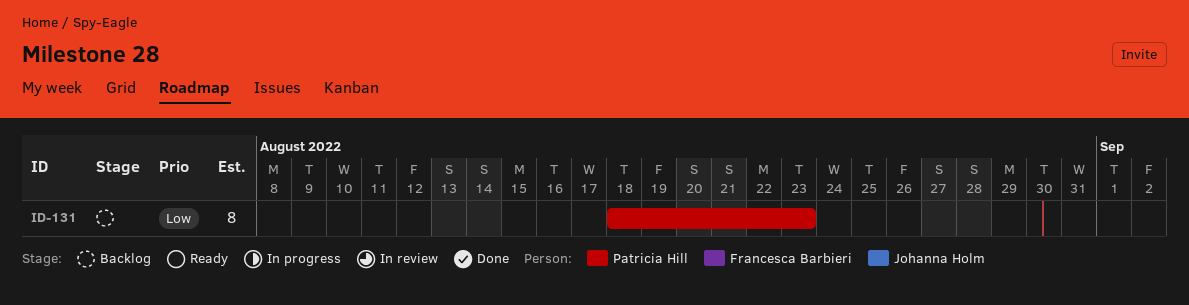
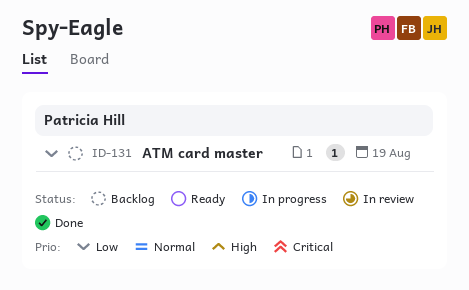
ID-131, estimate: 8 -> 1
ID-131, due: Aug 23 -> Aug 19

